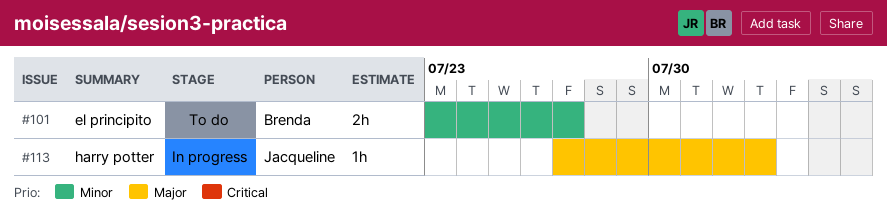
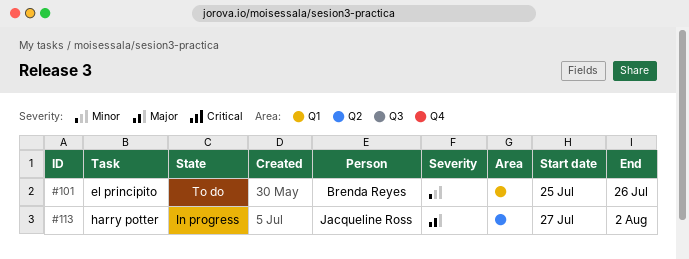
#101, start: Jul 23 -> Jul 25
#101, due: Jul 27 -> Jul 26

